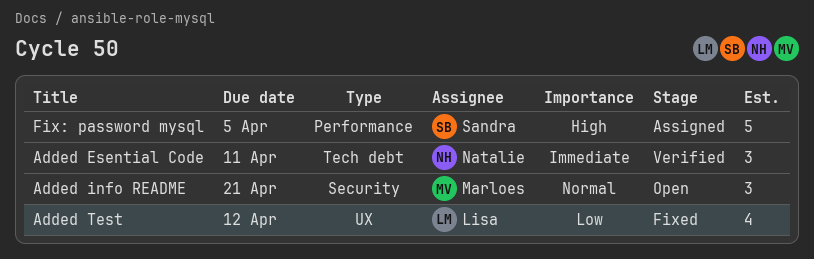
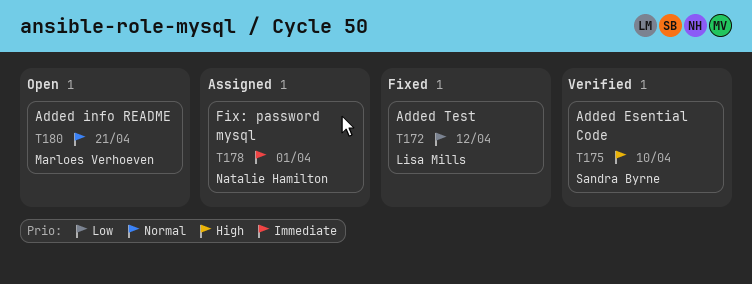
Added Esential Code, owner: Natalie Hamilton -> Sandra Byrne
Added Esential Code, priority: Immediate -> High
Added Esential Code, due: Apr 11 -> Apr 10
Fix: password mysql, owner: Sandra Byrne -> Natalie Hamilton
Fix: password mysql, priority: High -> Immediate
Fix: password mysql, due: Apr 5 -> Apr 1

